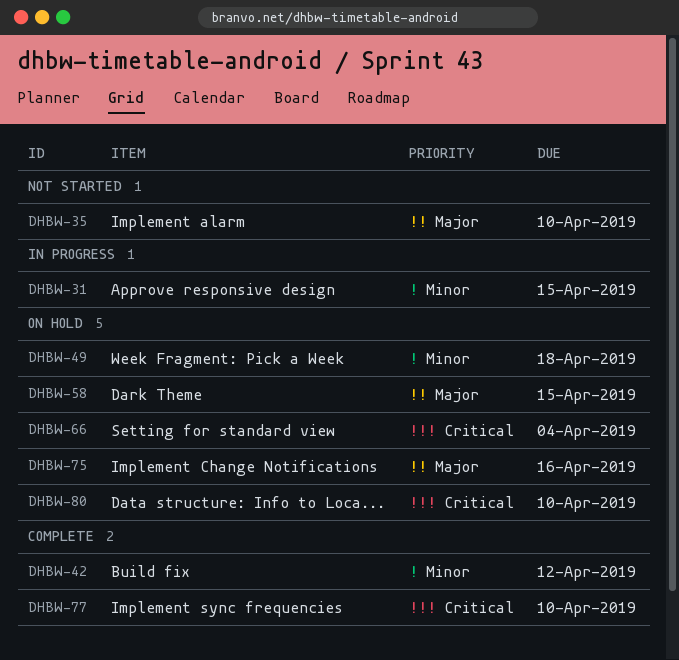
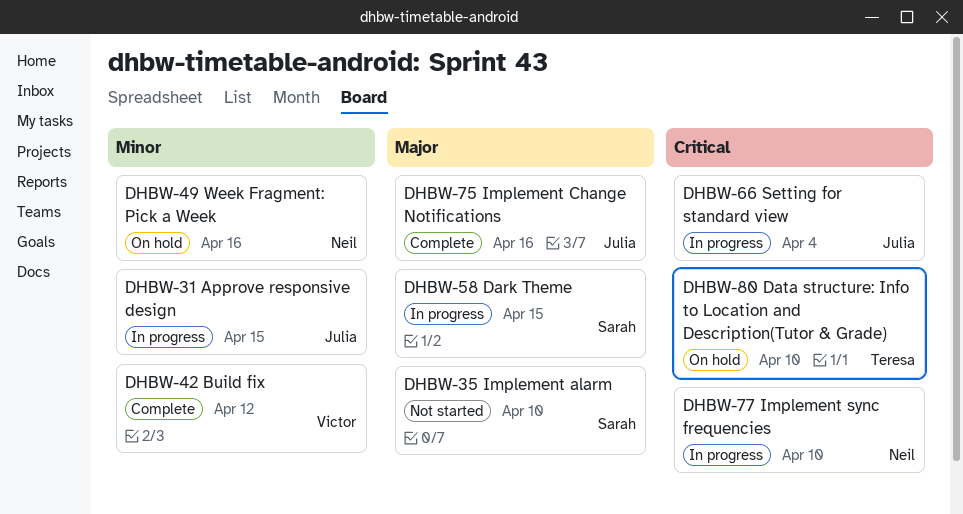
DHBW-49, due: Apr 18 -> Apr 16
DHBW-58, status: On hold -> In progress
DHBW-66, status: On hold -> In progress
DHBW-75, status: On hold -> Complete
DHBW-77, status: Complete -> In progress

